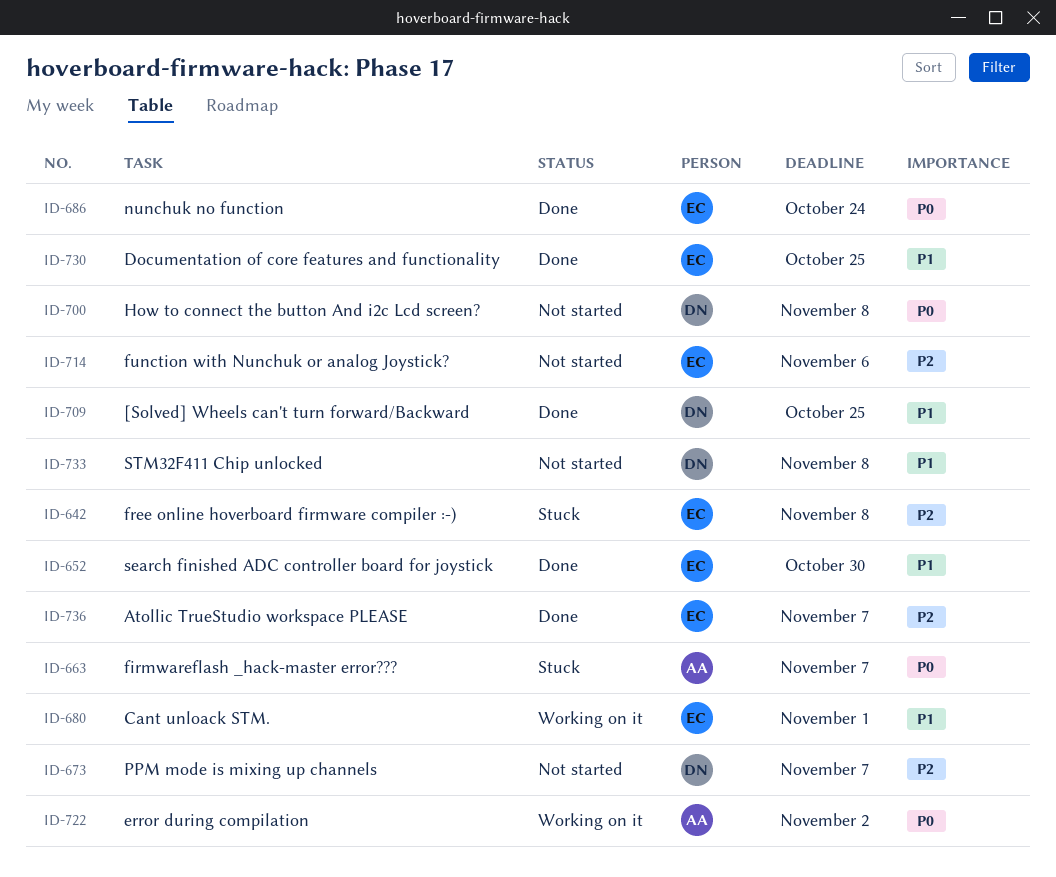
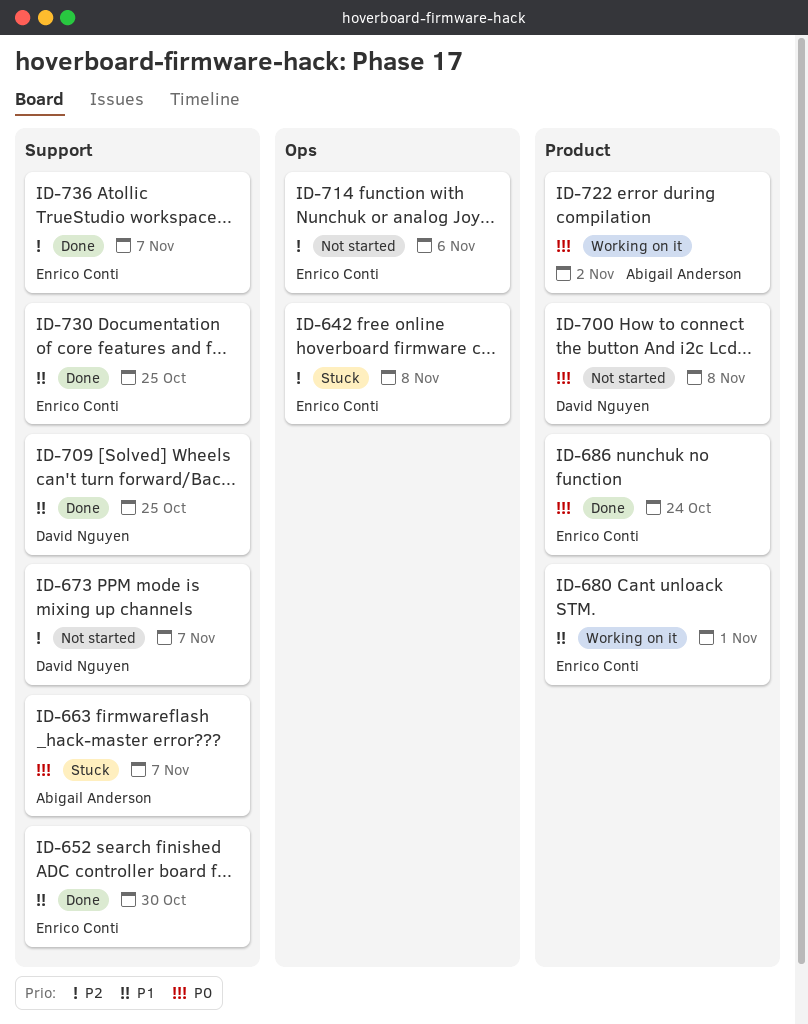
ID-733: present -> none

